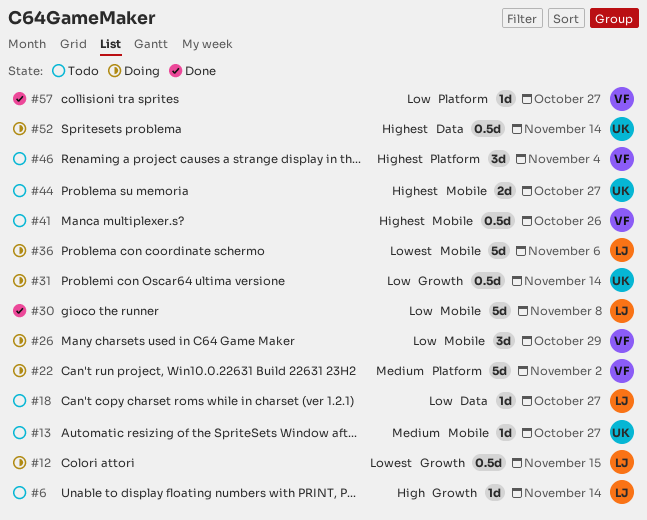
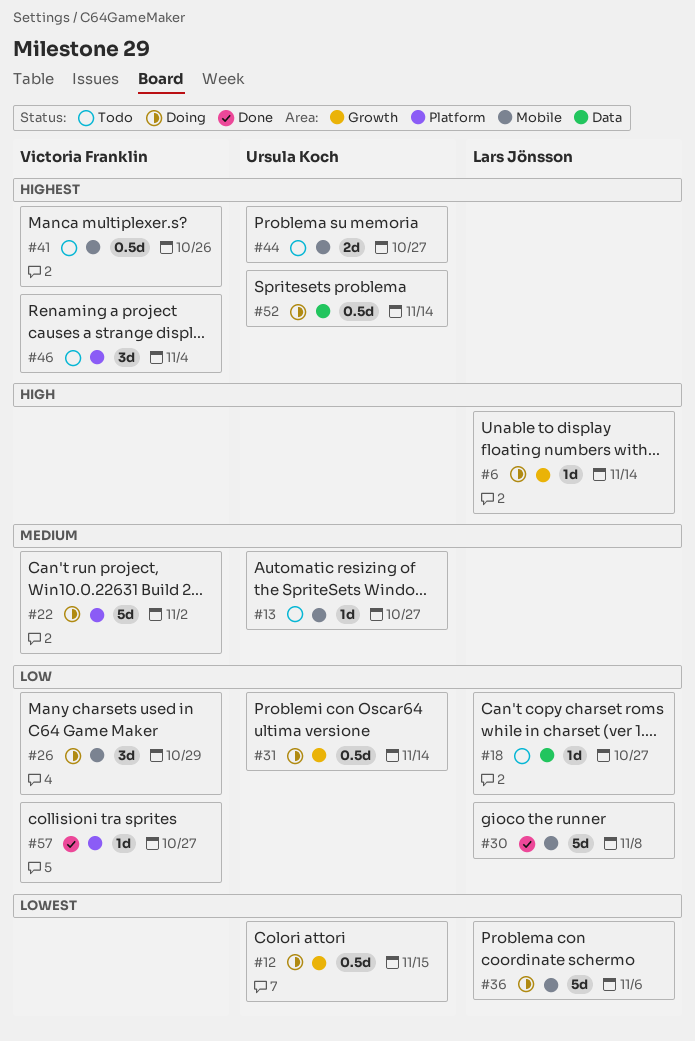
#6, status: Todo -> Doing
#12, owner: Lars Jönsson -> Ursula Koch

